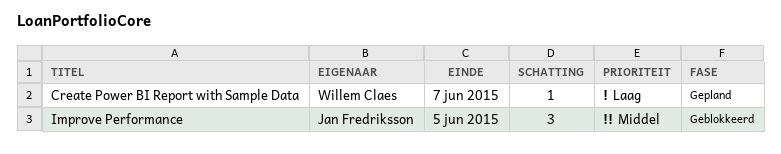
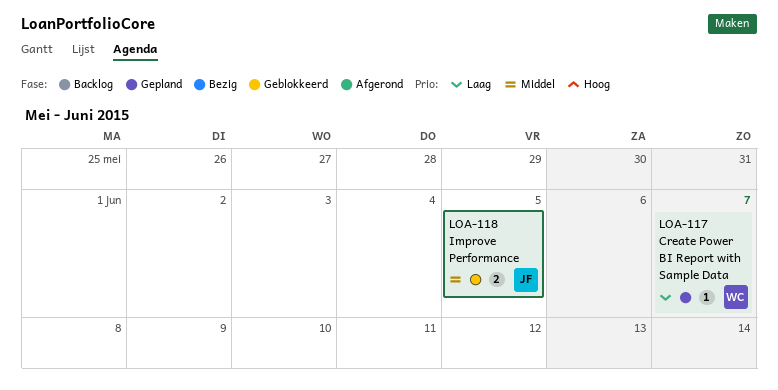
Improve Performance, estimate: 3 -> 2

